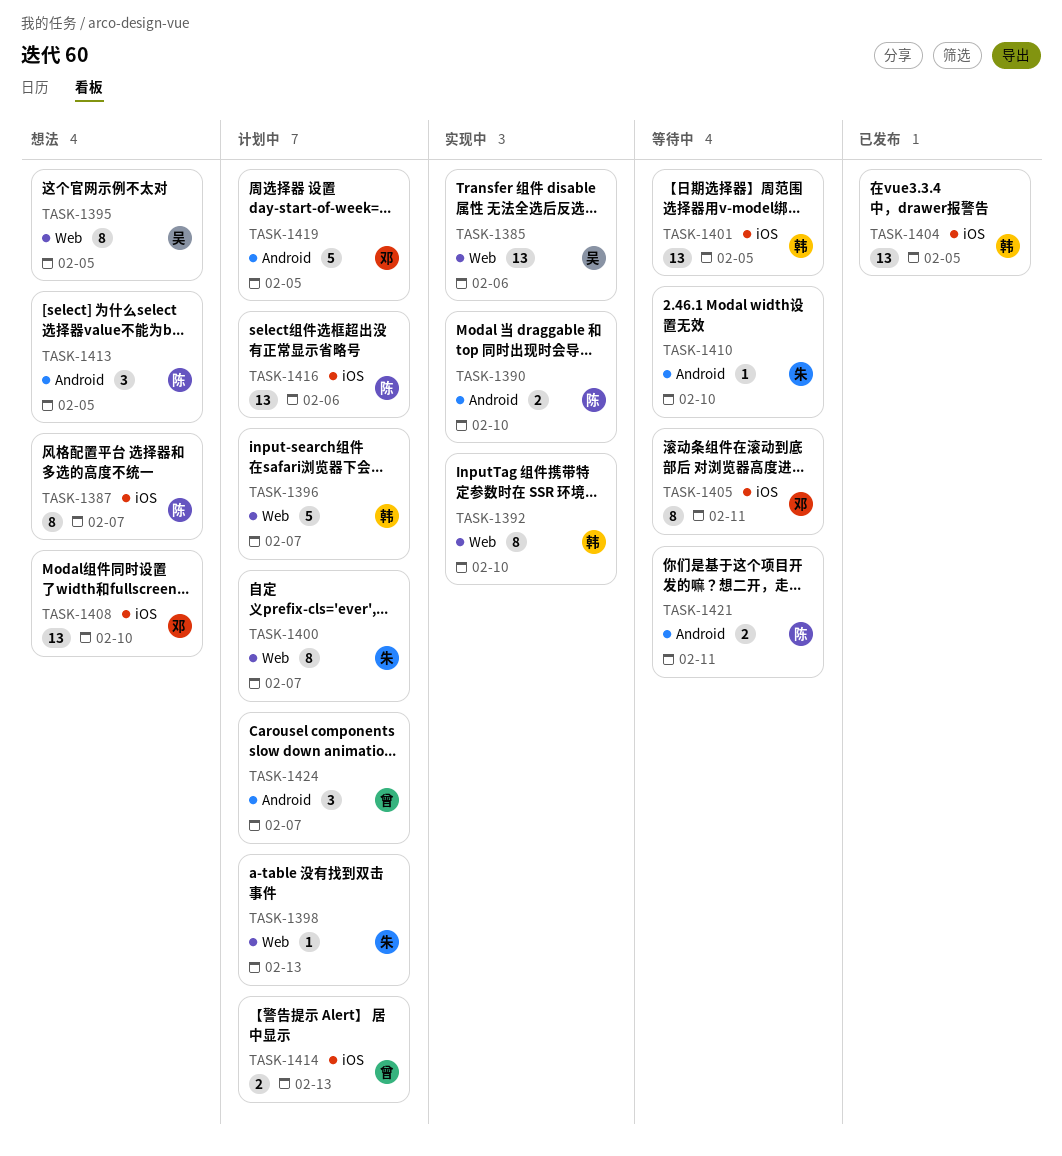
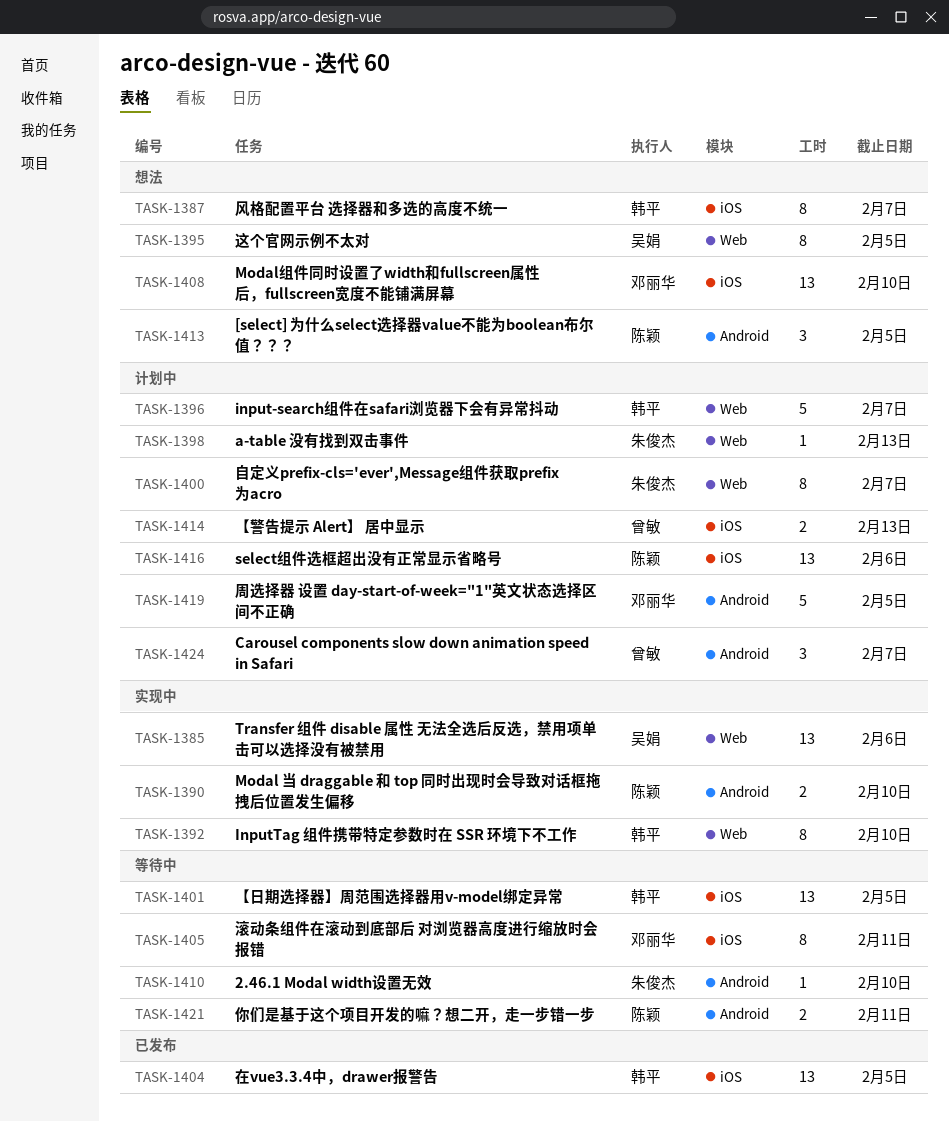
TASK-1387, owner: 陈颖 -> 韩平

